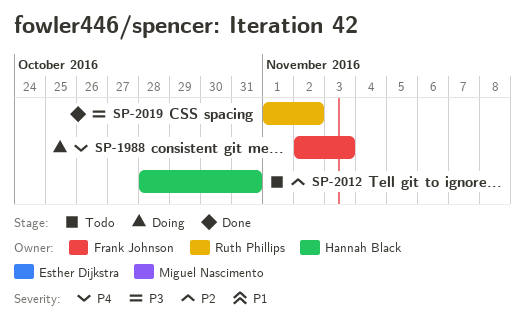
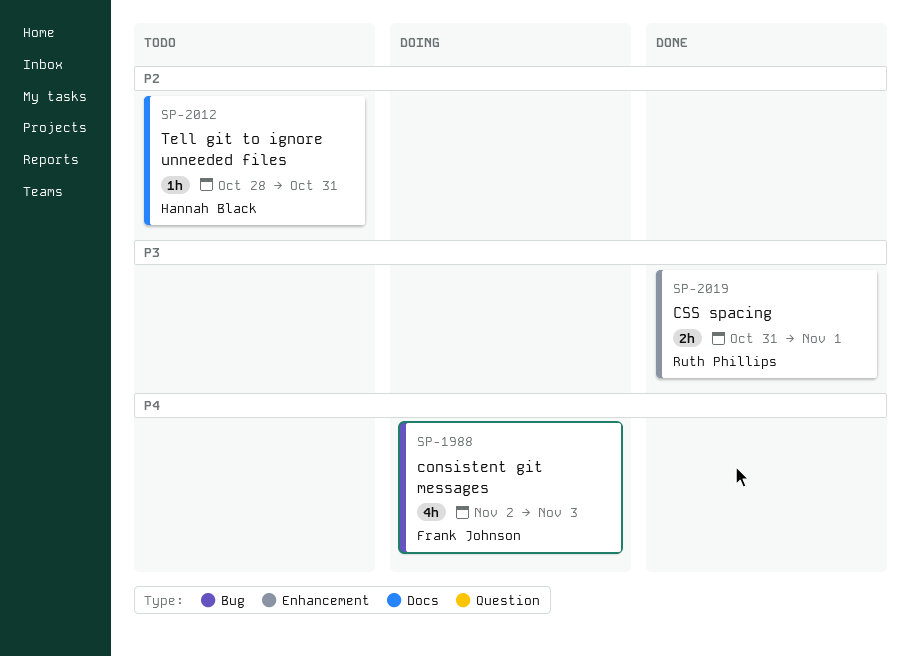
SP-2019, start: Nov 1 -> Oct 31
SP-2019, due: Nov 2 -> Nov 1

